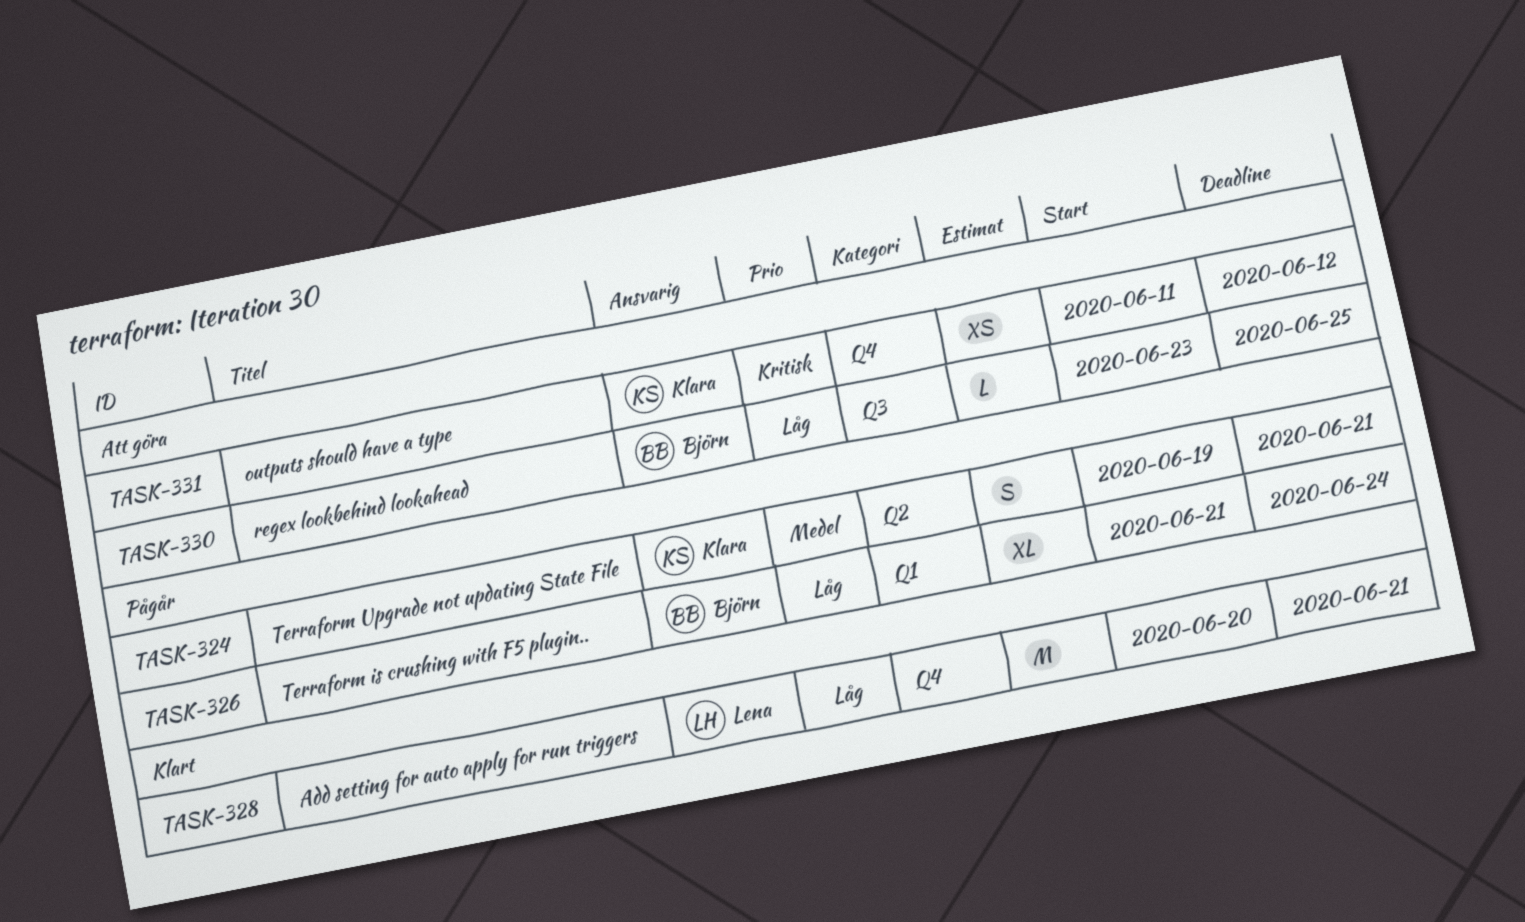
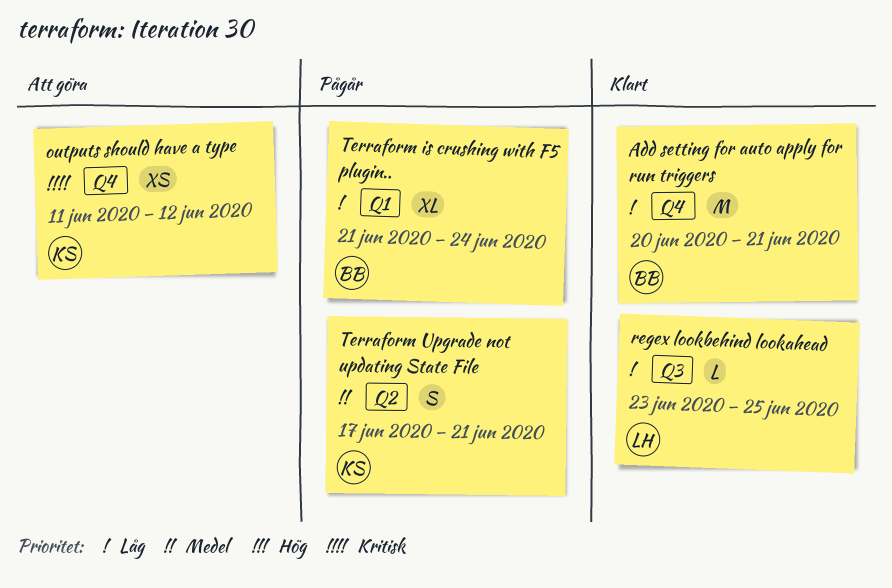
Add setting for auto apply for run triggers, owner: Lena -> Björn
regex lookbehind lookahead, status: Att göra -> Klart
regex lookbehind lookahead, owner: Björn -> Lena
Terraform Upgrade not updating State File, start: Jun 19 -> Jun 17

